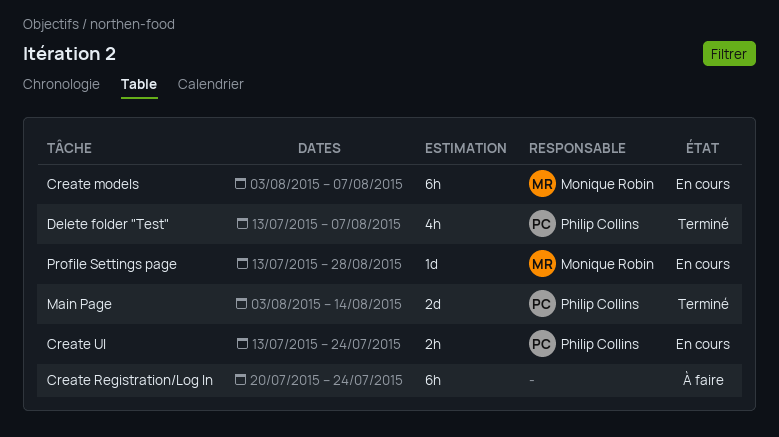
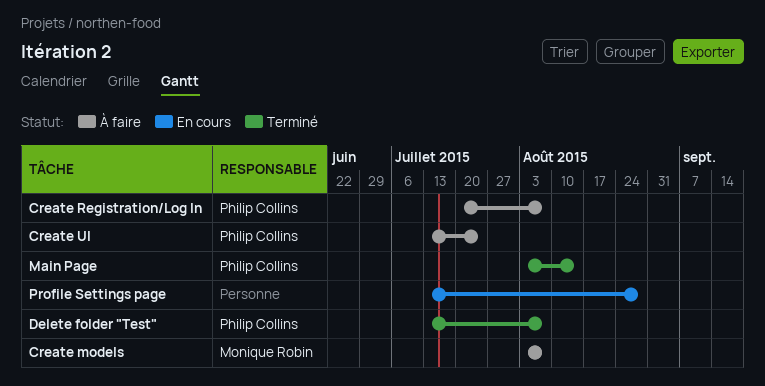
Create models, status: En cours -> À faire
Create Registration/Log In, owner: none -> Philip Collins
Create Registration/Log In, due: Jul 24 -> Aug 7
Create UI, status: En cours -> À faire
Profile Settings page, owner: Monique Robin -> none

